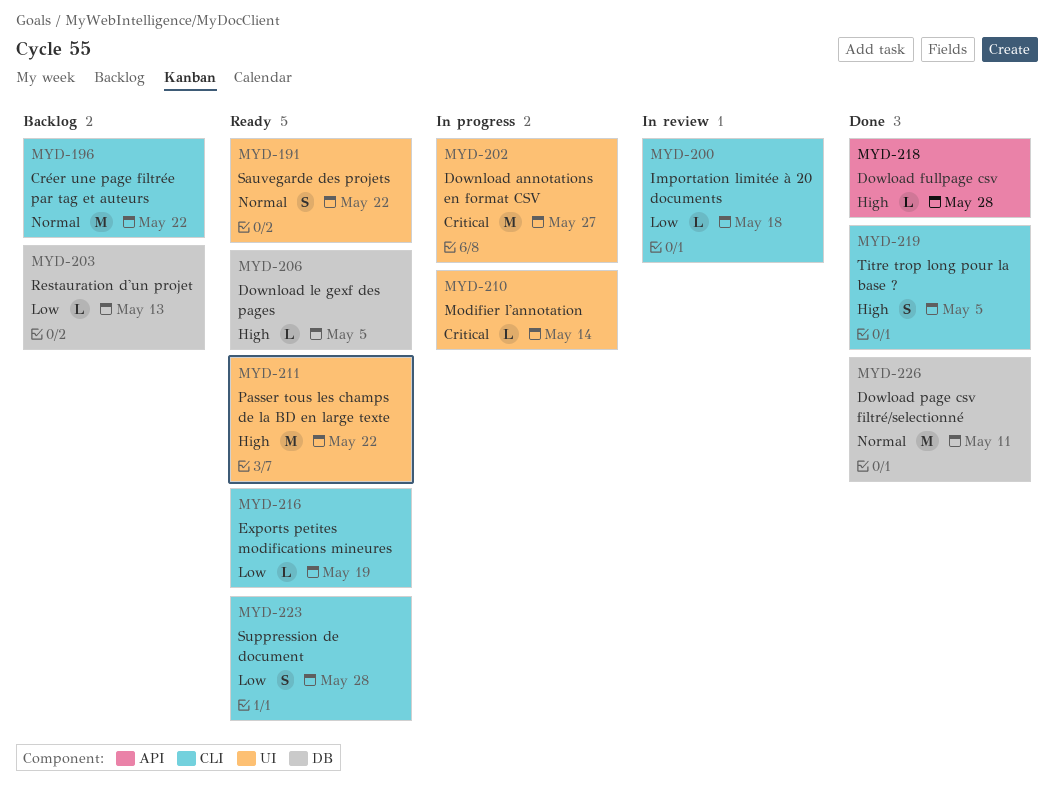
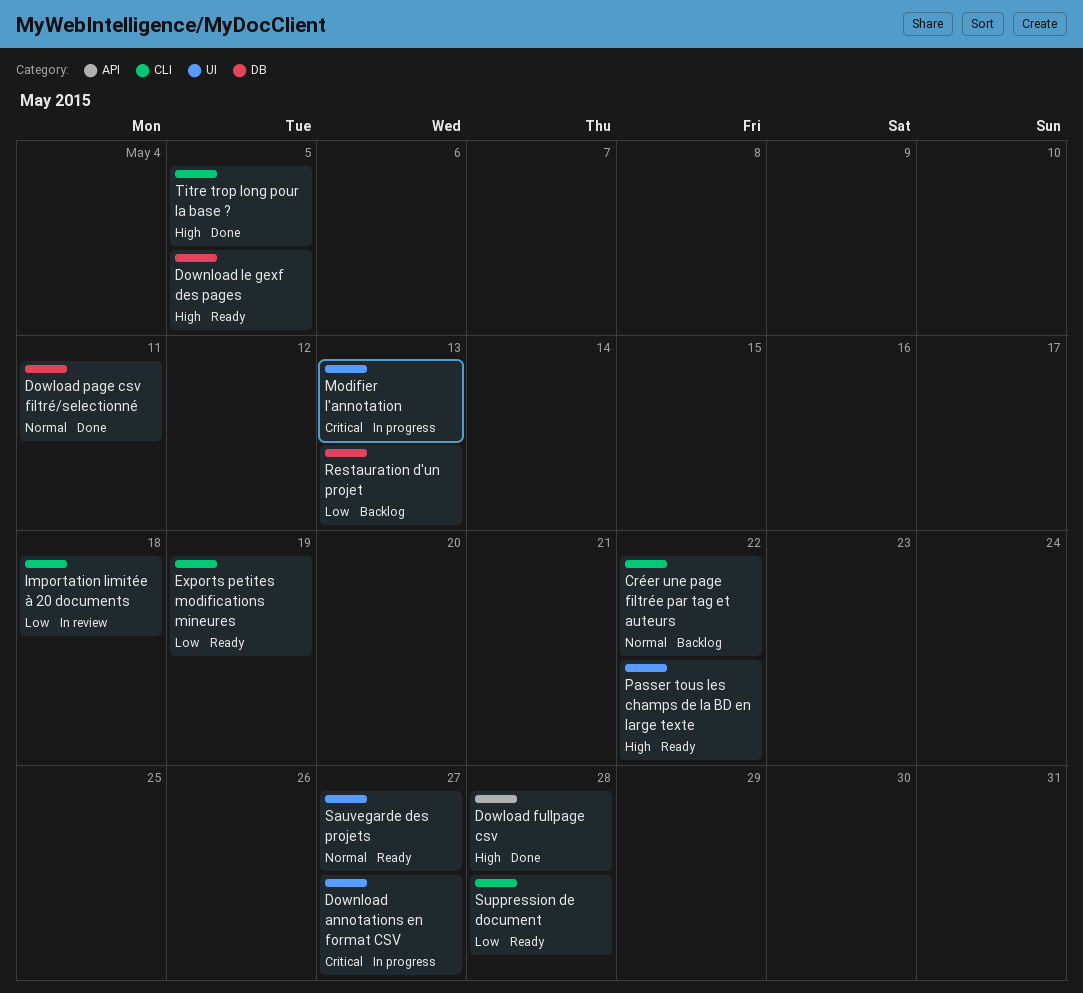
Modifier l'annotation, due: May 14 -> May 13
Sauvegarde des projets, due: May 22 -> May 27

